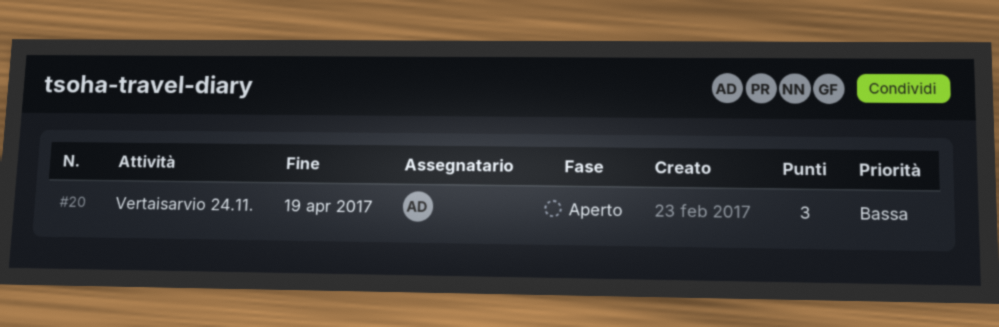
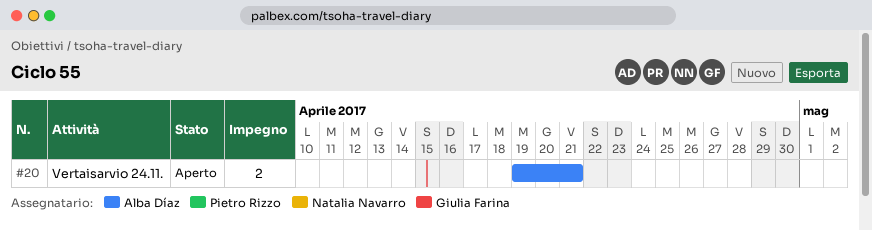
#20, estimate: 3 -> 2
#20, due: Apr 19 -> Apr 21

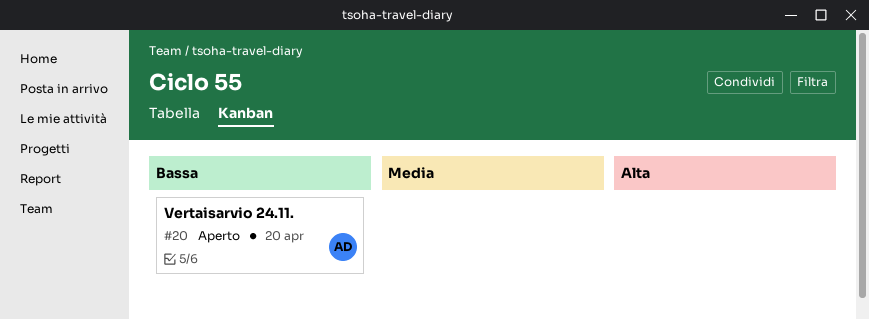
#20, estimate: 2 -> 1
#20, due: Apr 21 -> Apr 20

